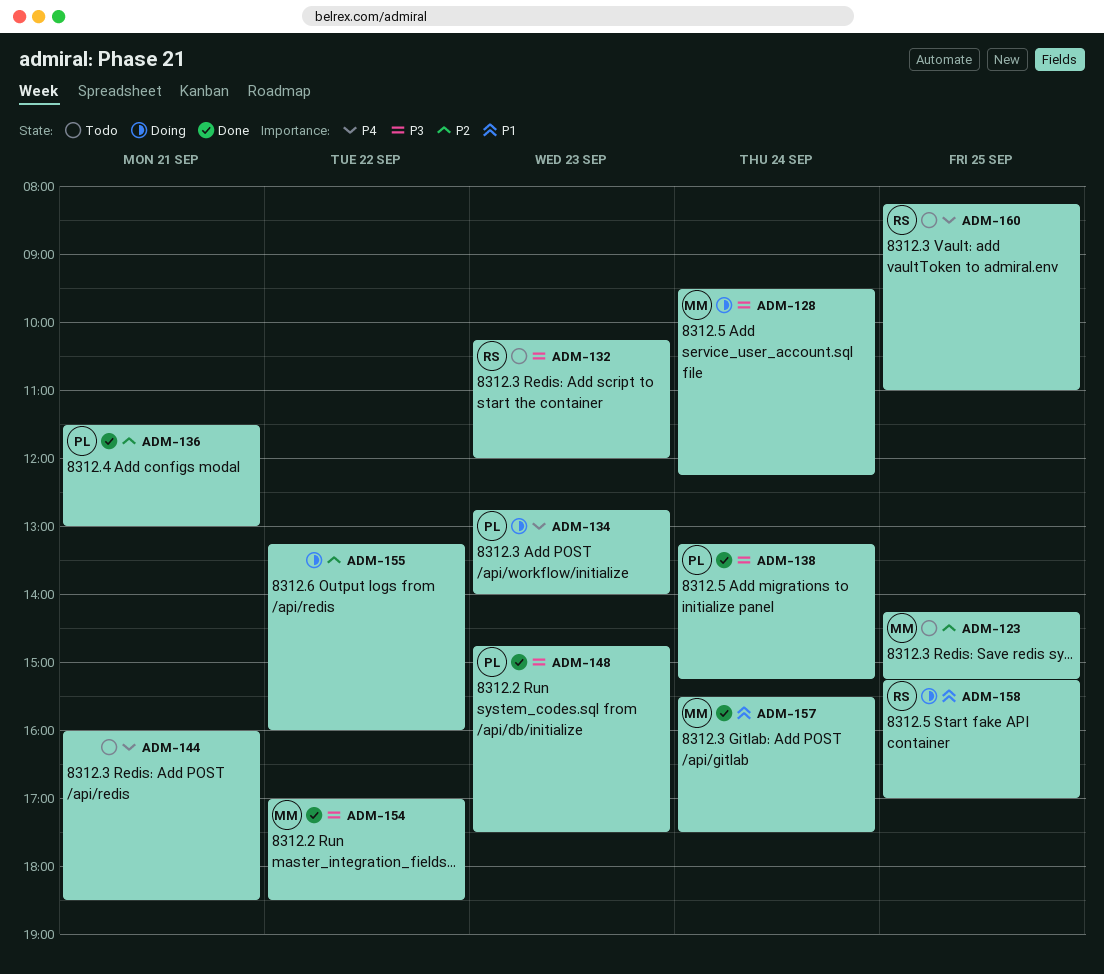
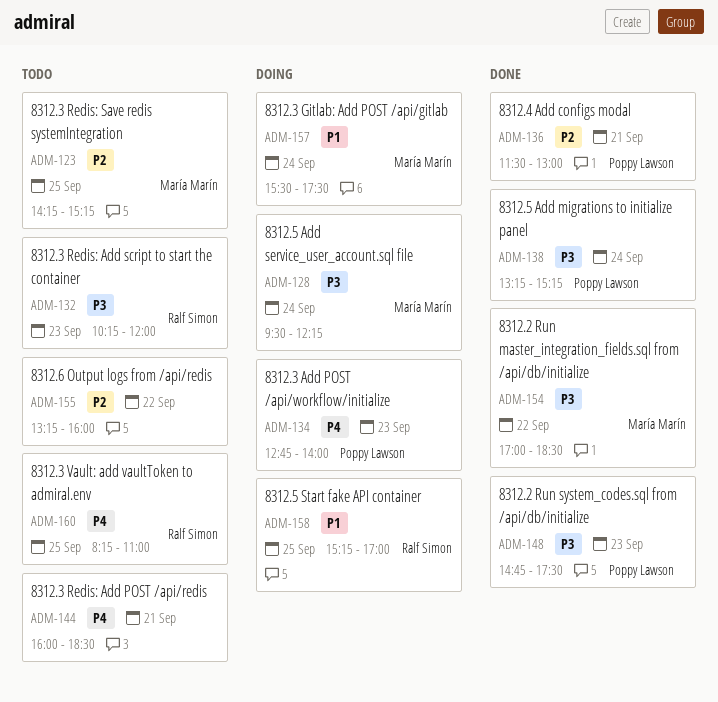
ADM-155, status: Doing -> Todo
ADM-157, status: Done -> Doing

